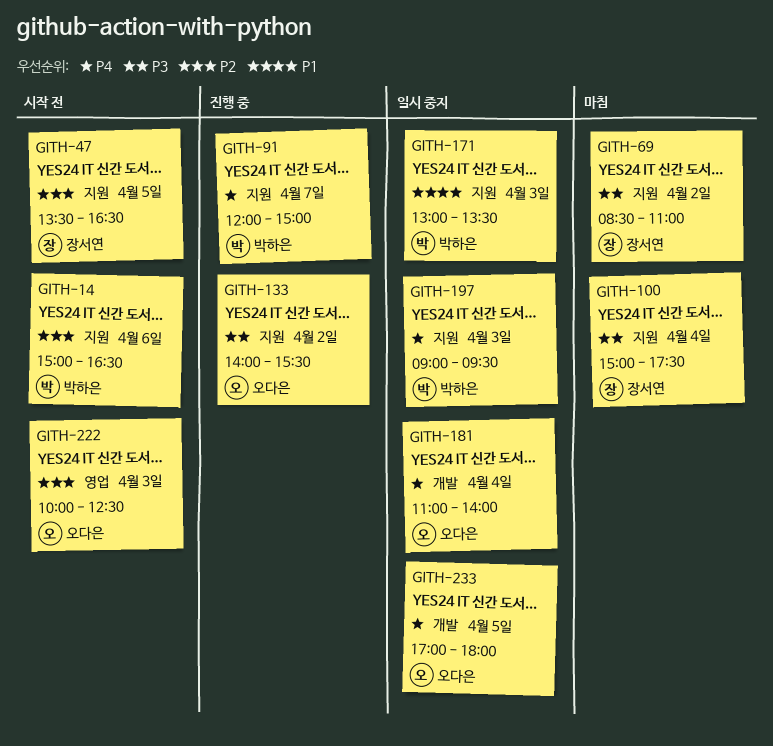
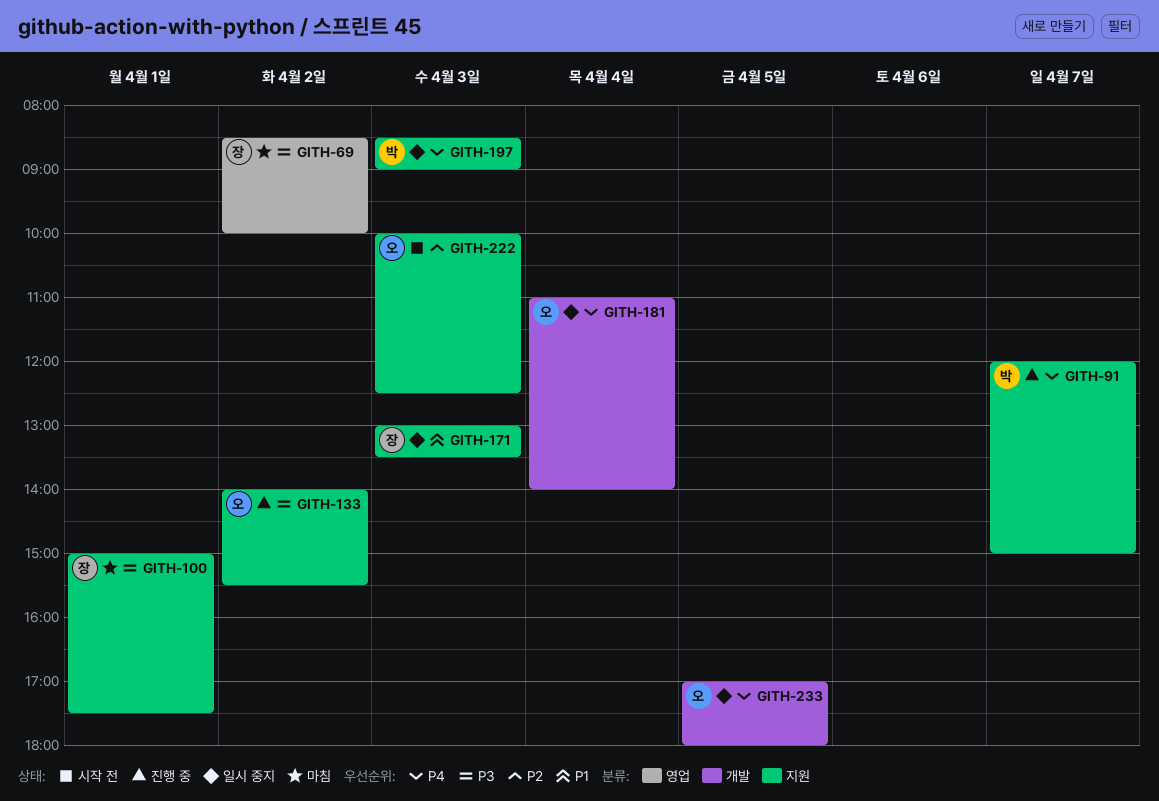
GITH-14: present -> none
GITH-47: present -> none
GITH-69, label: 지원 -> 영업
GITH-69, ends: 11:00 -> 10:00
GITH-100, day: Apr 4 -> Apr 1
GITH-171, owner: 박하은 -> 장서연
GITH-197, begins: 09:00 -> 08:30
GITH-197, ends: 09:30 -> 09:00
GITH-222, label: 영업 -> 지원

